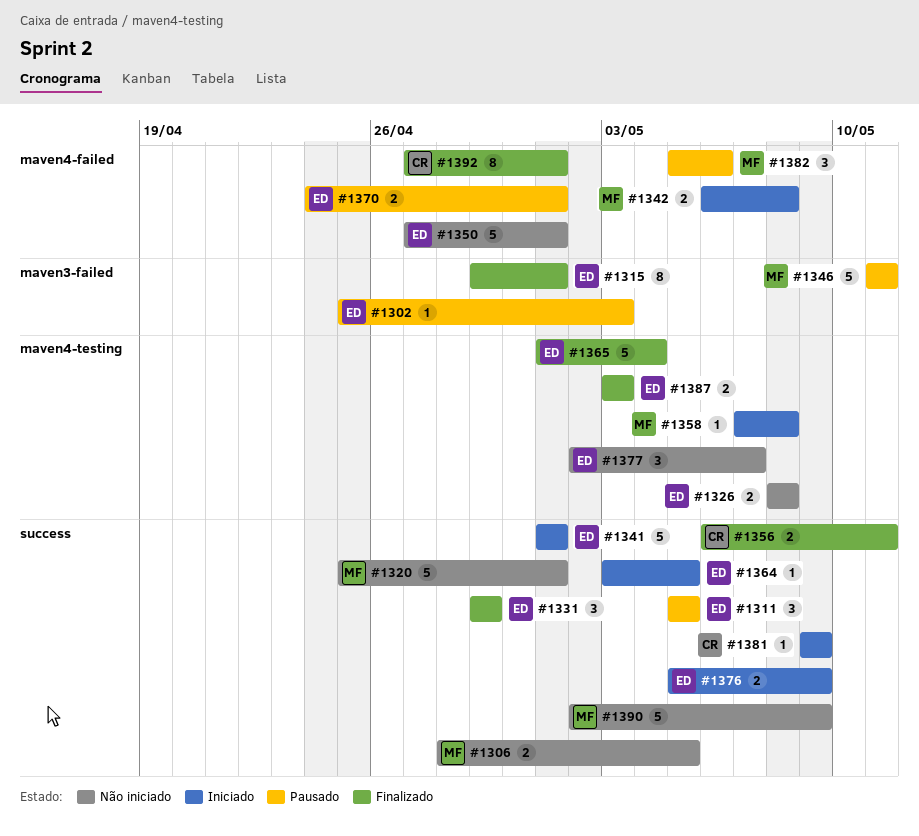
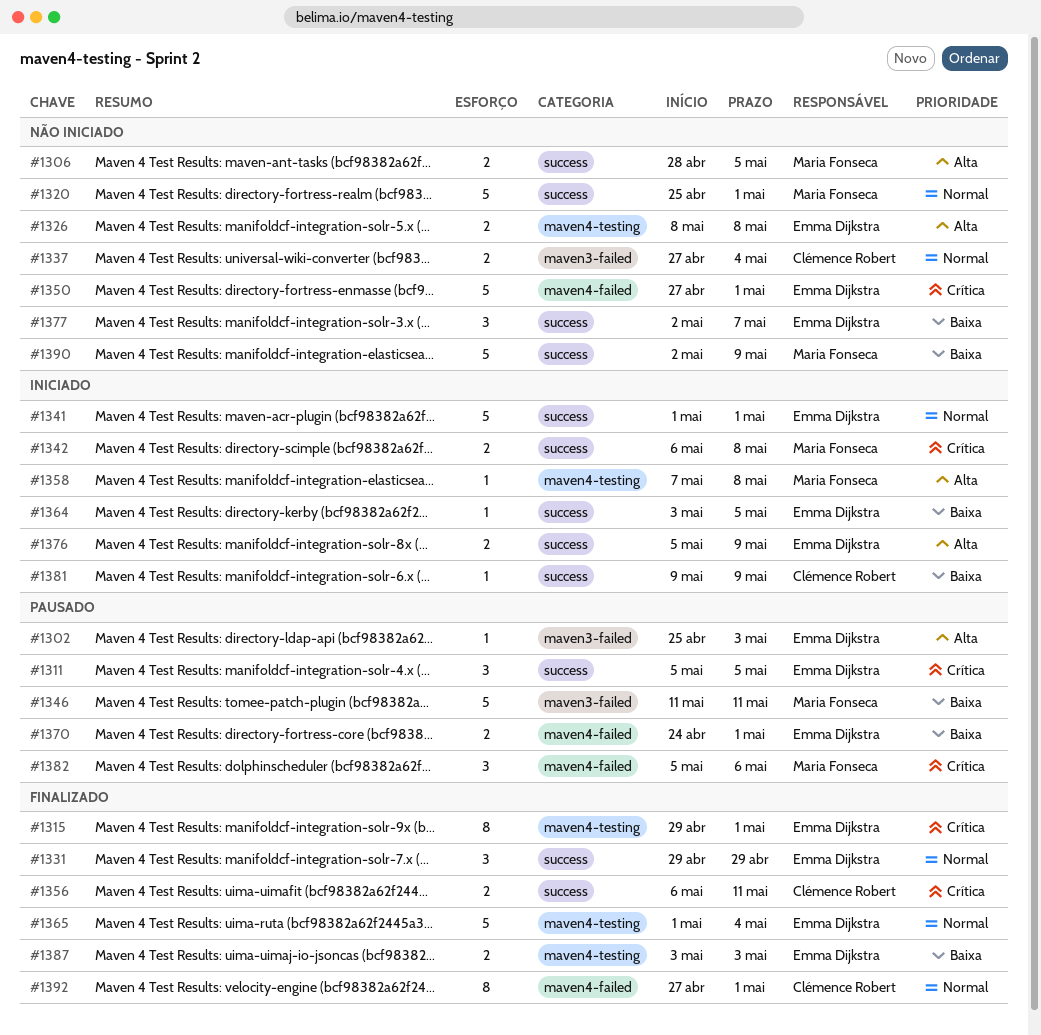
#1315, label: maven3-failed -> maven4-testing
#1337: none -> present
#1342, label: maven4-failed -> success
#1377, label: maven4-testing -> success

